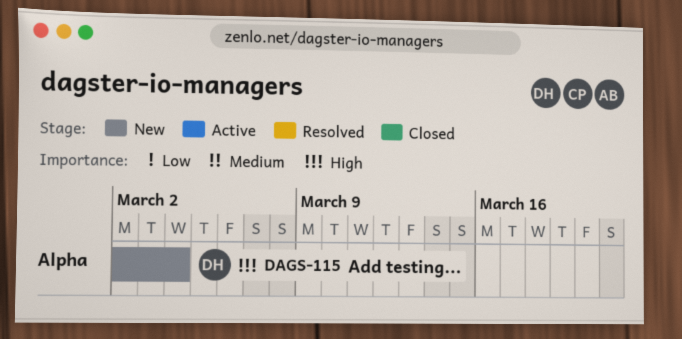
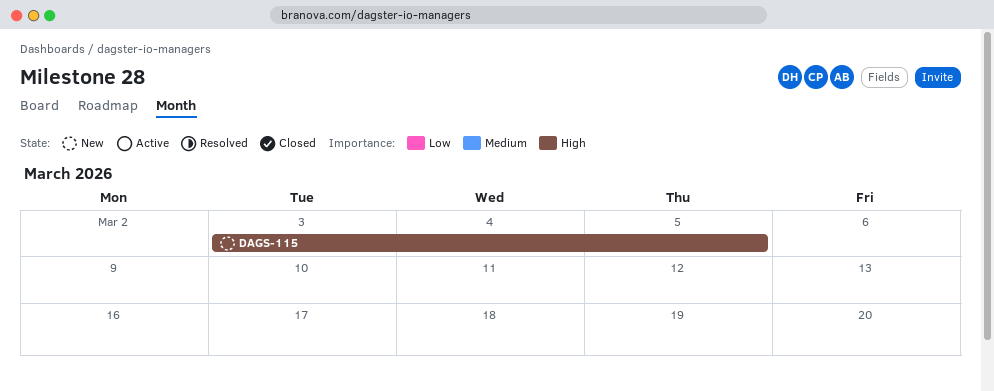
DAGS-115, start: Mar 2 -> Mar 3
DAGS-115, due: Mar 4 -> Mar 5

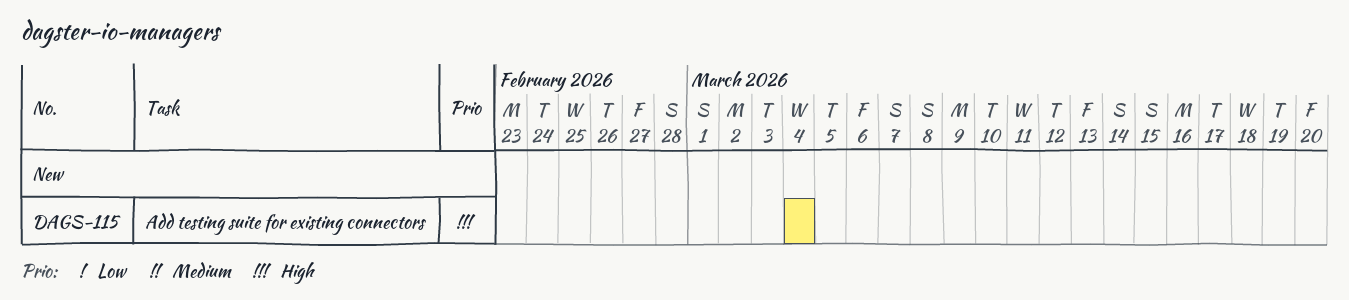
DAGS-115, start: Mar 3 -> Mar 4
DAGS-115, due: Mar 5 -> Mar 4

